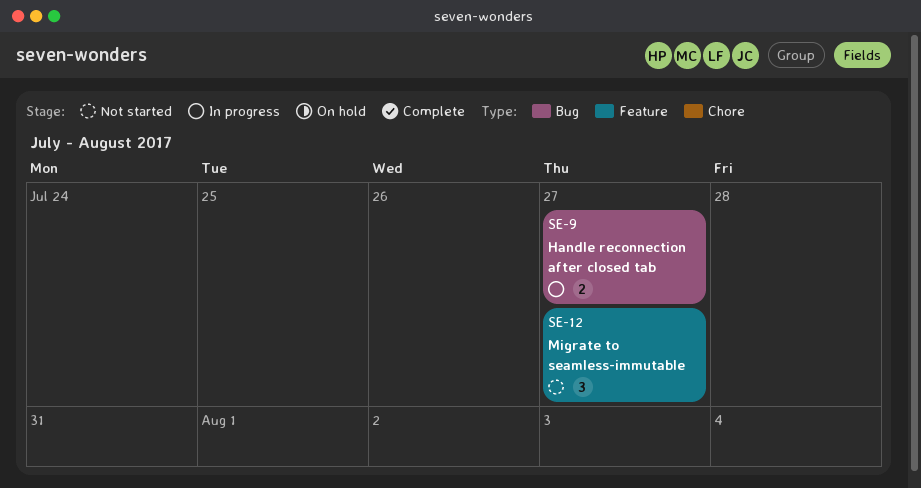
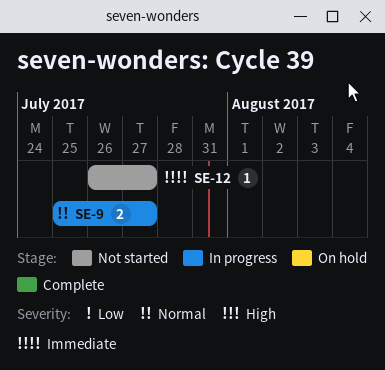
SE-12, estimate: 3 -> 1

